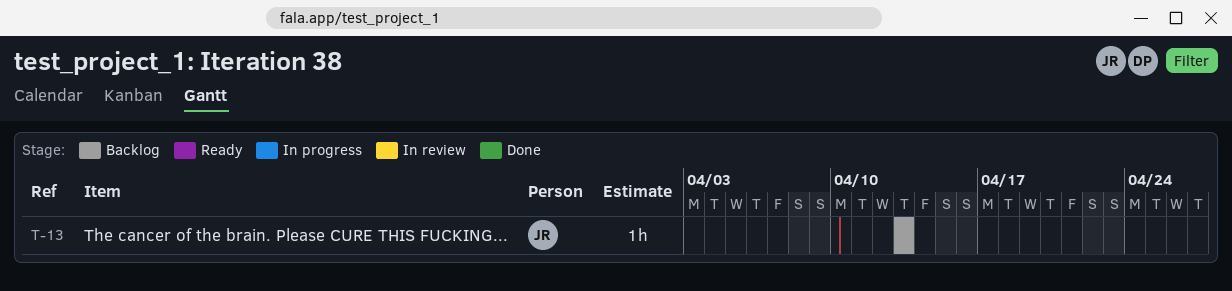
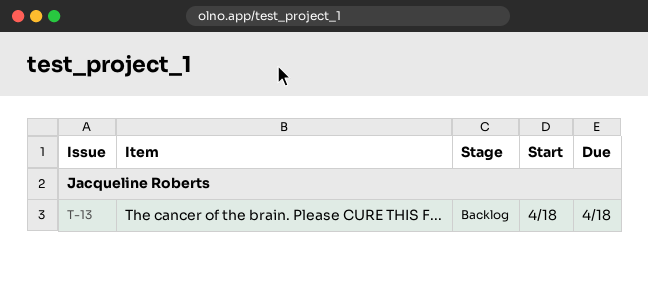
T-13, start: Apr 13 -> Apr 18
T-13, due: Apr 13 -> Apr 18

